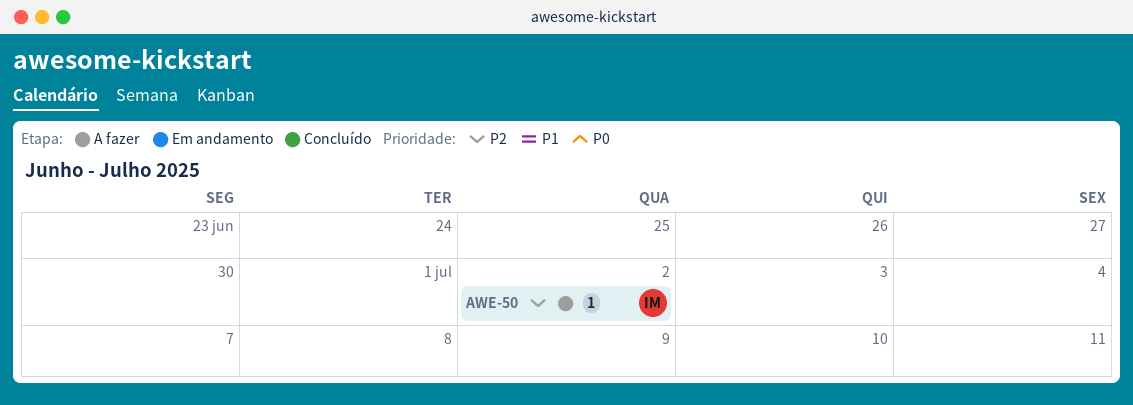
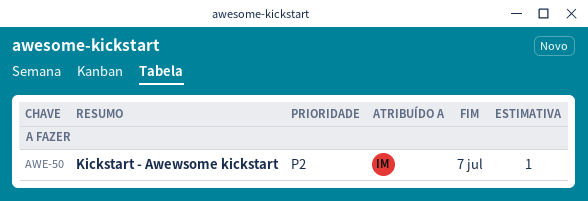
AWE-50, due: Jul 2 -> Jul 7

